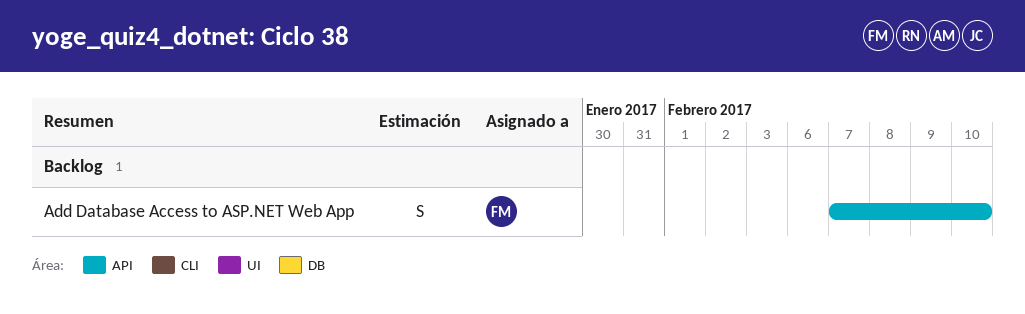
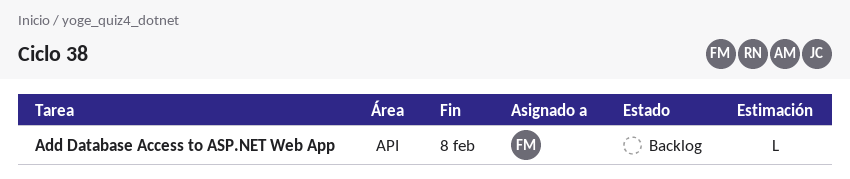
Add Database Access to ASP.NET Web App, estimate: S -> L
Add Database Access to ASP.NET Web App, due: Feb 10 -> Feb 8

